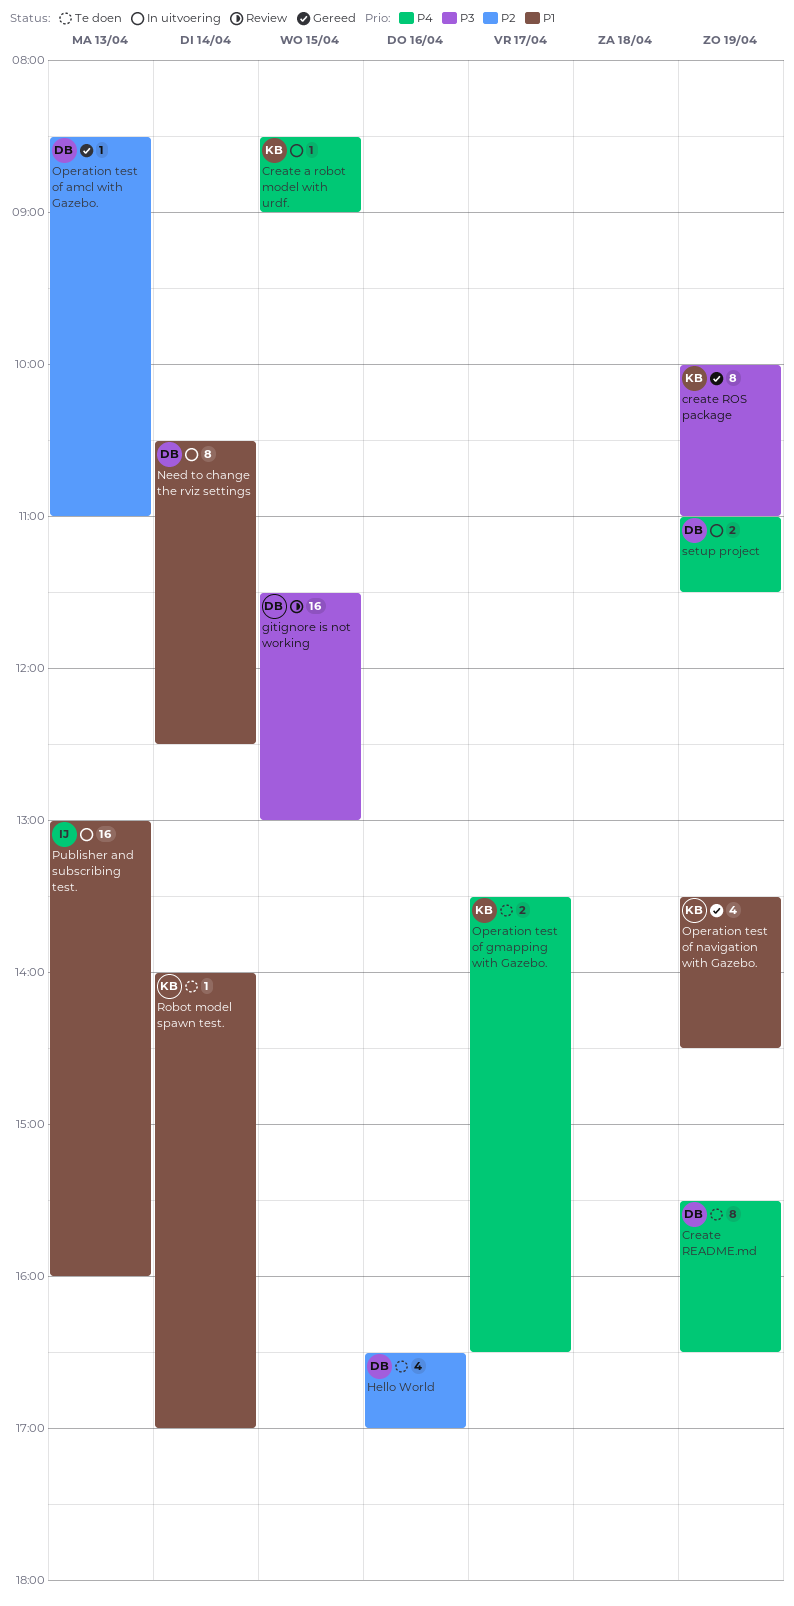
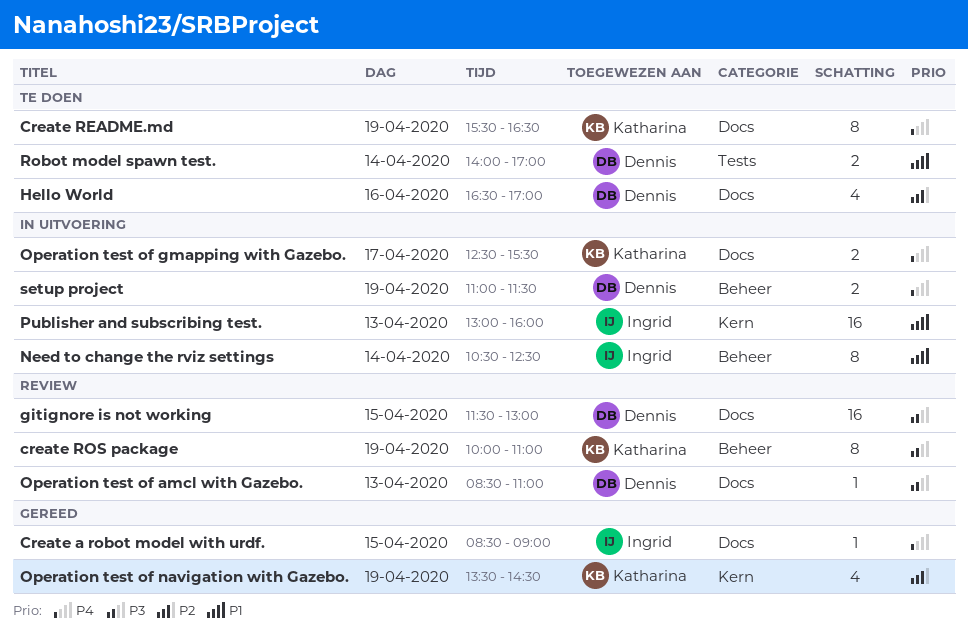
Create a robot model with urdf., status: In uitvoering -> Gereed
Create a robot model with urdf., owner: Katharina -> Ingrid
Create README.md, owner: Dennis -> Katharina
create ROS package, status: Gereed -> Review
Need to change the rviz settings, owner: Dennis -> Ingrid
Operation test of amcl with Gazebo., status: Gereed -> Review
Operation test of amcl with Gazebo., priority: P2 -> P3
Operation test of gmapping with Gazebo., status: Te doen -> In uitvoering
Operation test of gmapping with Gazebo., begins: 13:30 -> 12:30
Operation test of gmapping with Gazebo., ends: 16:30 -> 15:30
Operation test of navigation with Gazebo., priority: P1 -> P2
Robot model spawn test., owner: Katharina -> Dennis
Robot model spawn test., estimate: 1 -> 2

